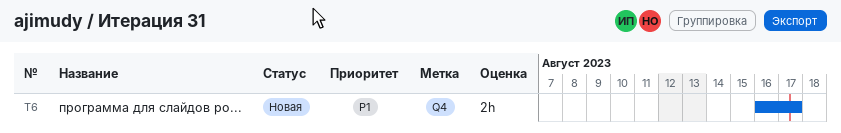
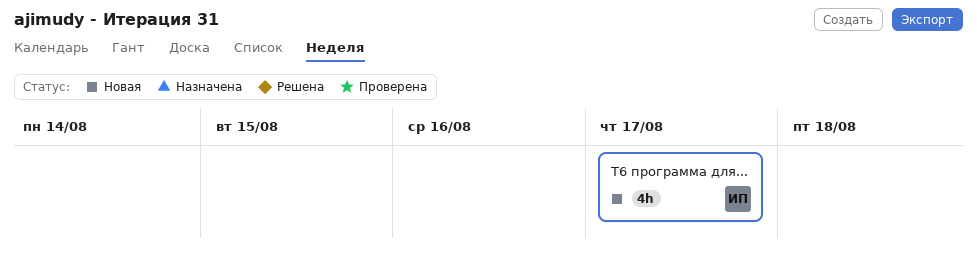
T6, estimate: 2h -> 4h

